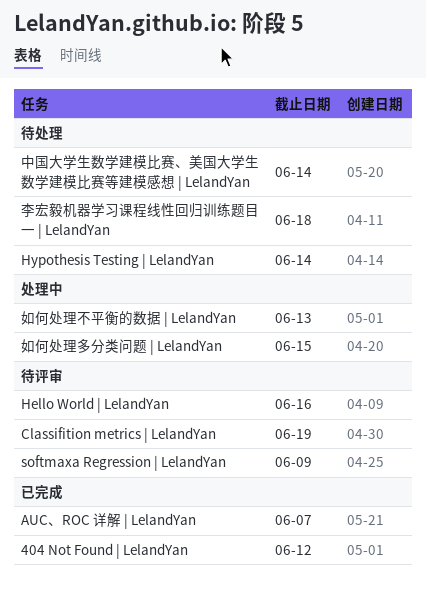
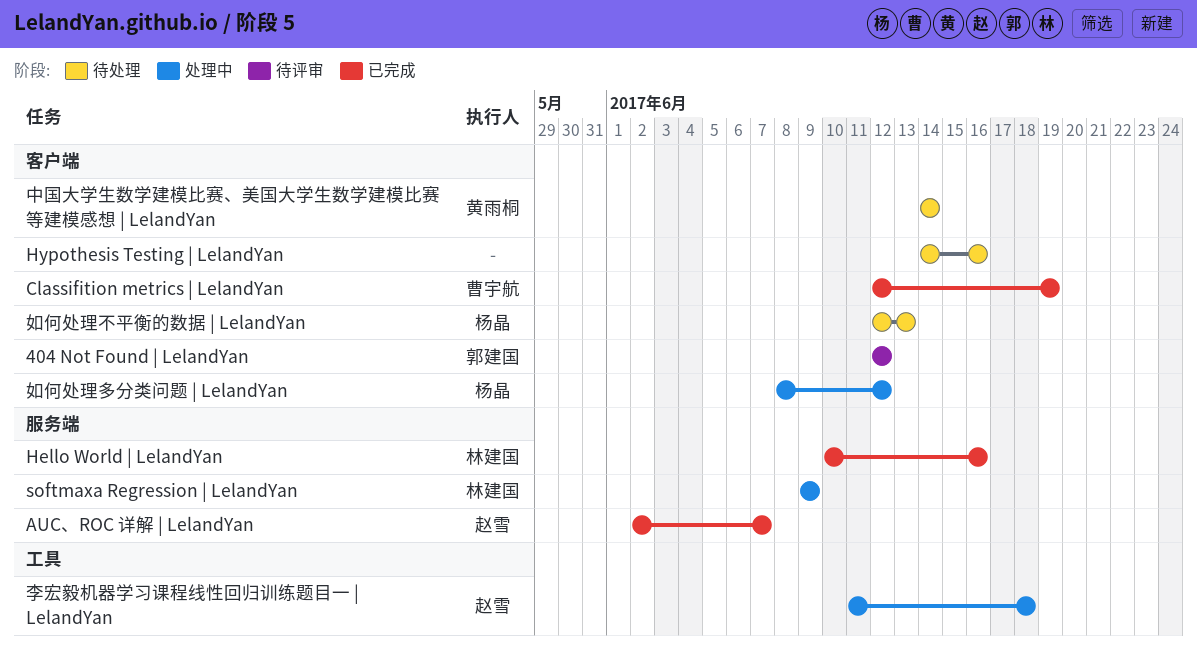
404 Not Found | LelandYan, status: 已完成 -> 待评审
Classifition metrics | LelandYan, status: 待评审 -> 已完成
Hello World | LelandYan, status: 待评审 -> 已完成
Hypothesis Testing | LelandYan, due: Jun 14 -> Jun 16
softmaxa Regression | LelandYan, status: 待评审 -> 处理中
如何处理不平衡的数据 | LelandYan, status: 处理中 -> 待处理
如何处理多分类问题 | LelandYan, due: Jun 15 -> Jun 12
李宏毅机器学习课程线性回归训练题目一 | LelandYan, status: 待处理 -> 处理中

